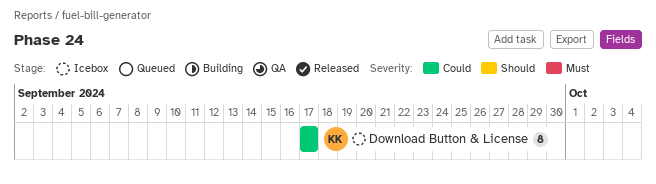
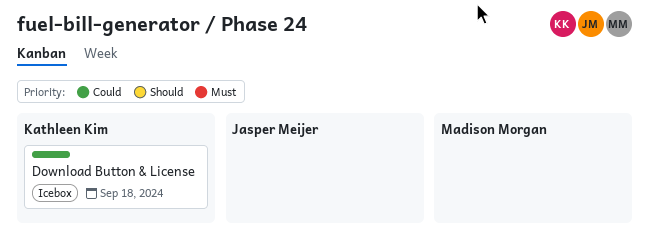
Download Button & License, due: Sep 17 -> Sep 18

